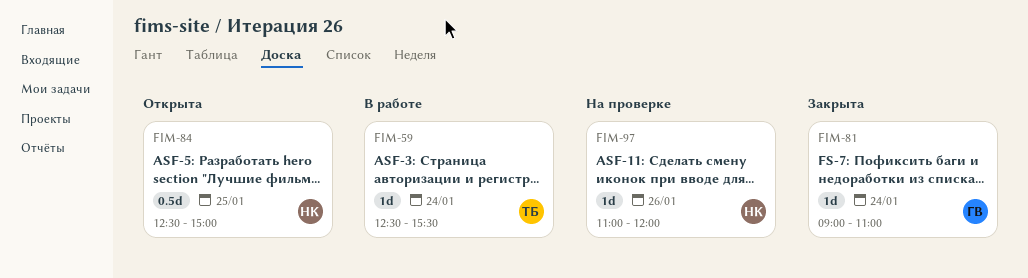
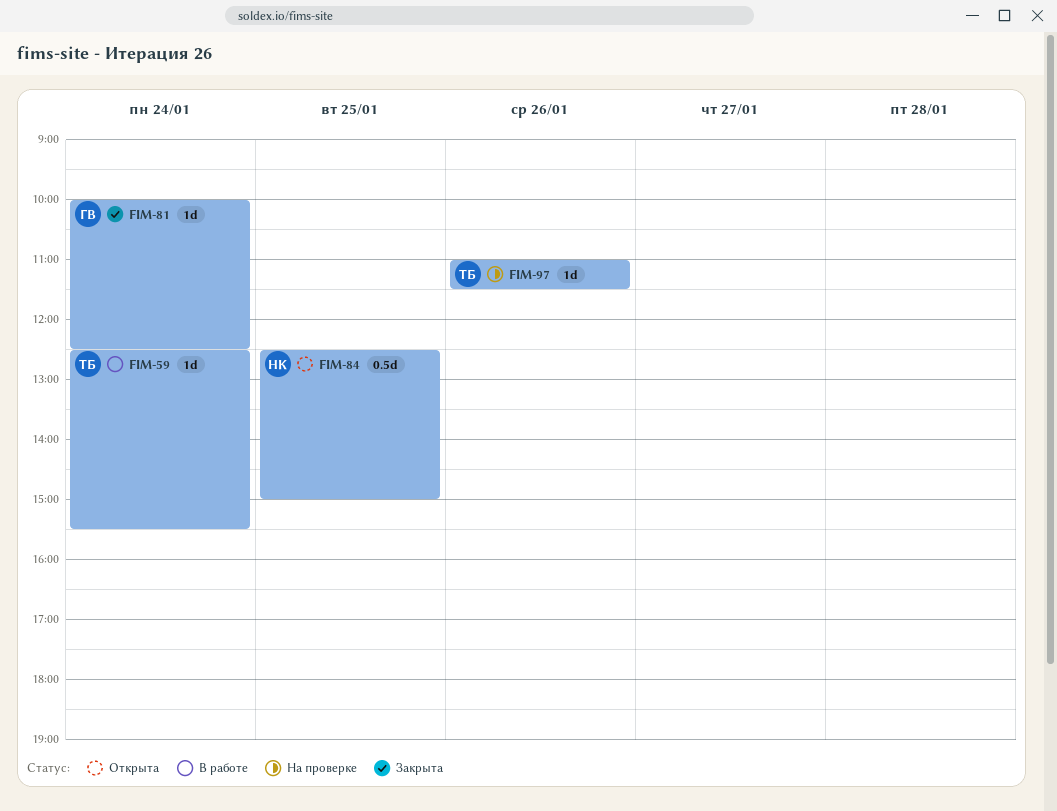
FIM-81, begins: 09:00 -> 10:00
FIM-81, ends: 11:00 -> 12:30
FIM-97, owner: НК -> ТБ
FIM-97, ends: 12:00 -> 11:30

